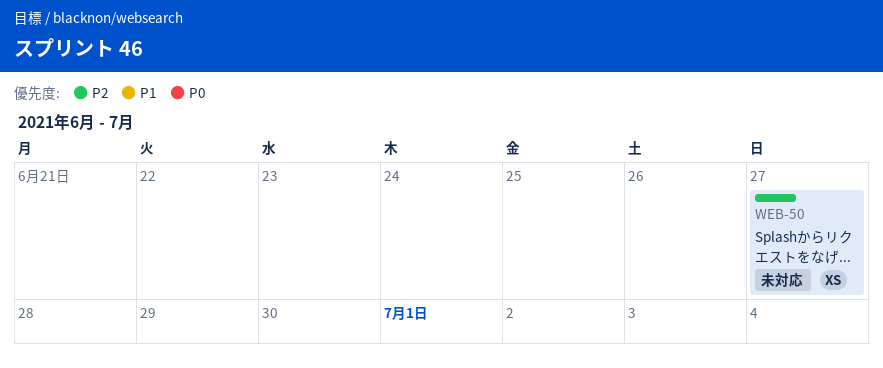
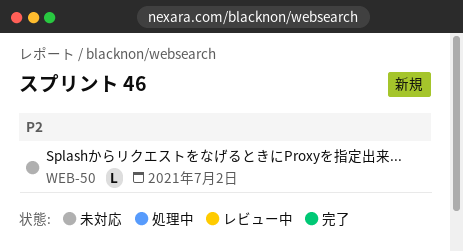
WEB-50, estimate: XS -> L
WEB-50, due: Jun 27 -> Jul 2

